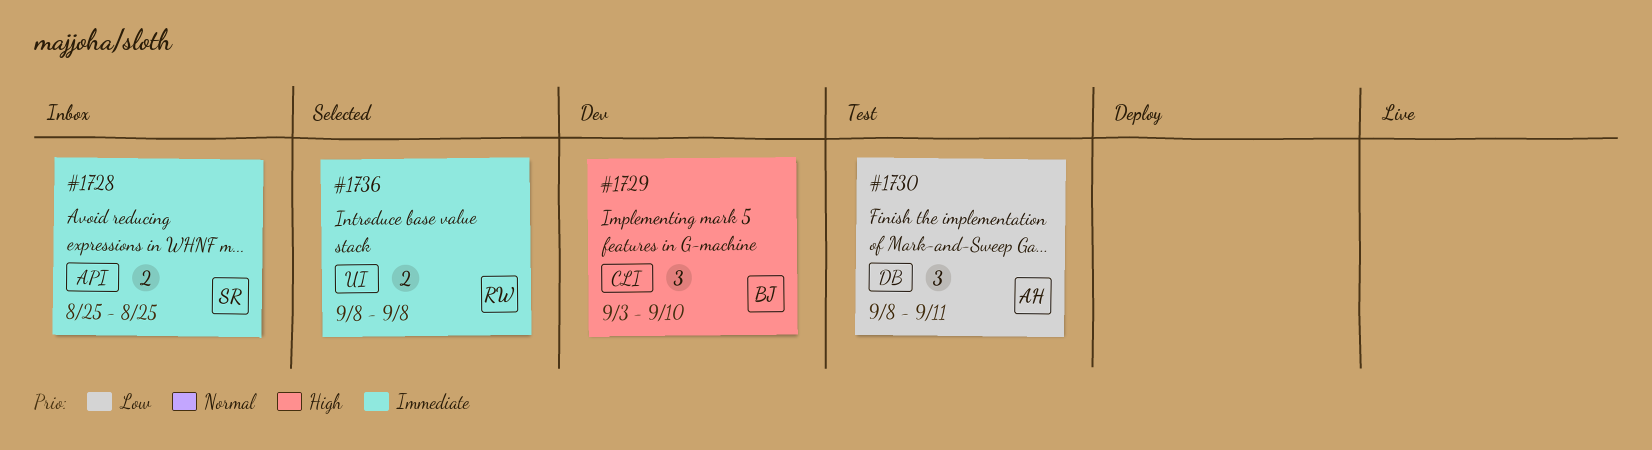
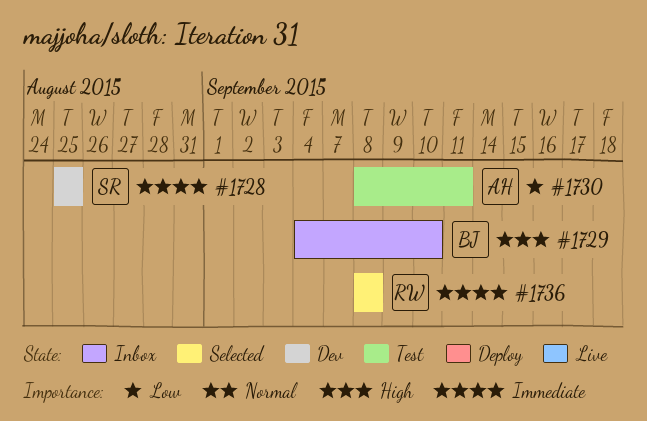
#1728, status: Inbox -> Dev
#1729, status: Dev -> Inbox
#1729, start: Sep 3 -> Sep 4

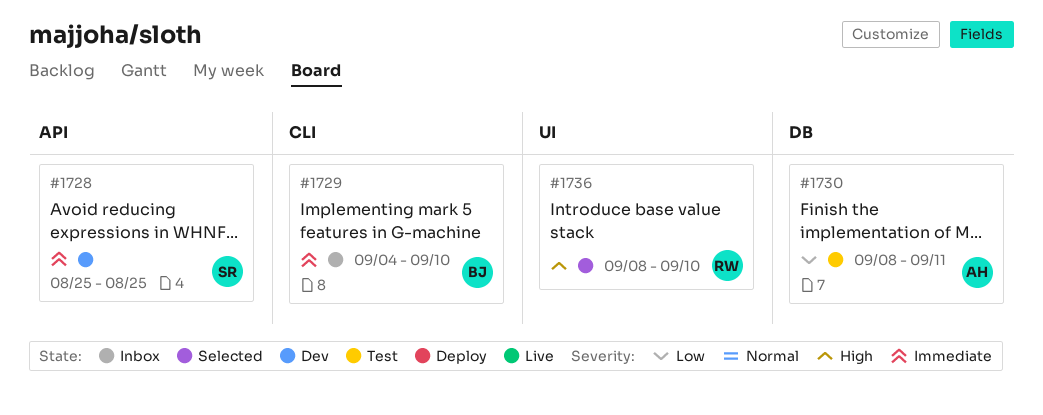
#1729, priority: High -> Immediate
#1736, priority: Immediate -> High
#1736, due: Sep 8 -> Sep 10

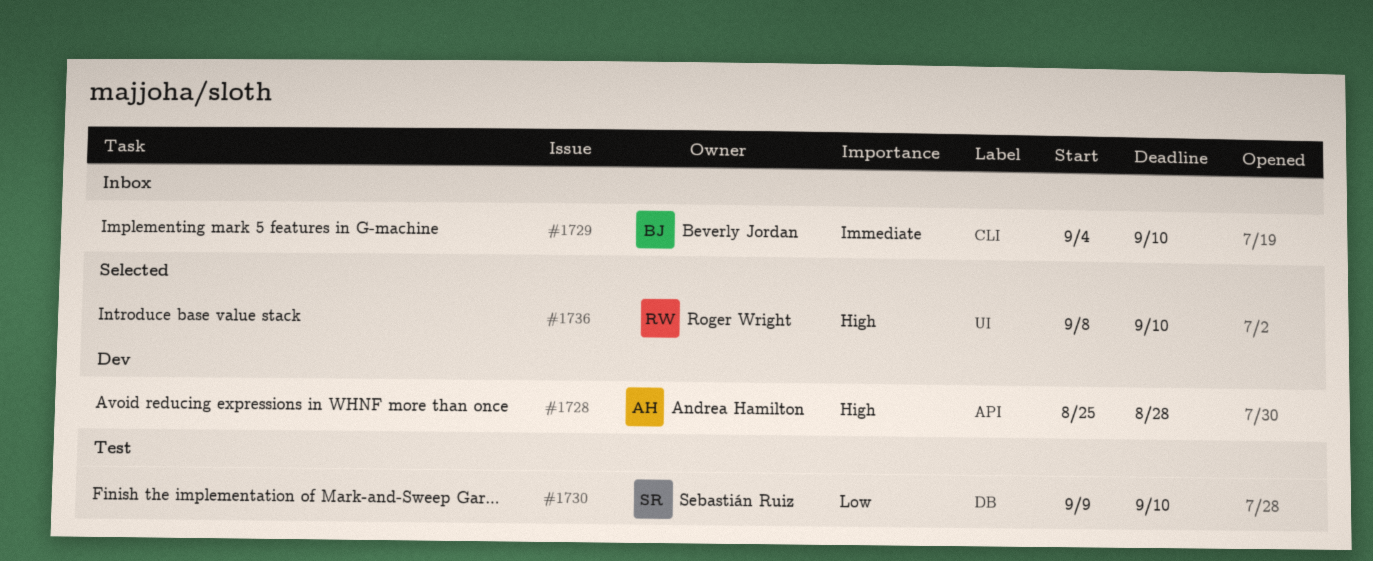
#1728, owner: Sebastián Ruiz -> Andrea Hamilton
#1728, priority: Immediate -> High
#1728, due: Aug 25 -> Aug 28
#1730, owner: Andrea Hamilton -> Sebastián Ruiz
#1730, start: Sep 8 -> Sep 9
#1730, due: Sep 11 -> Sep 10

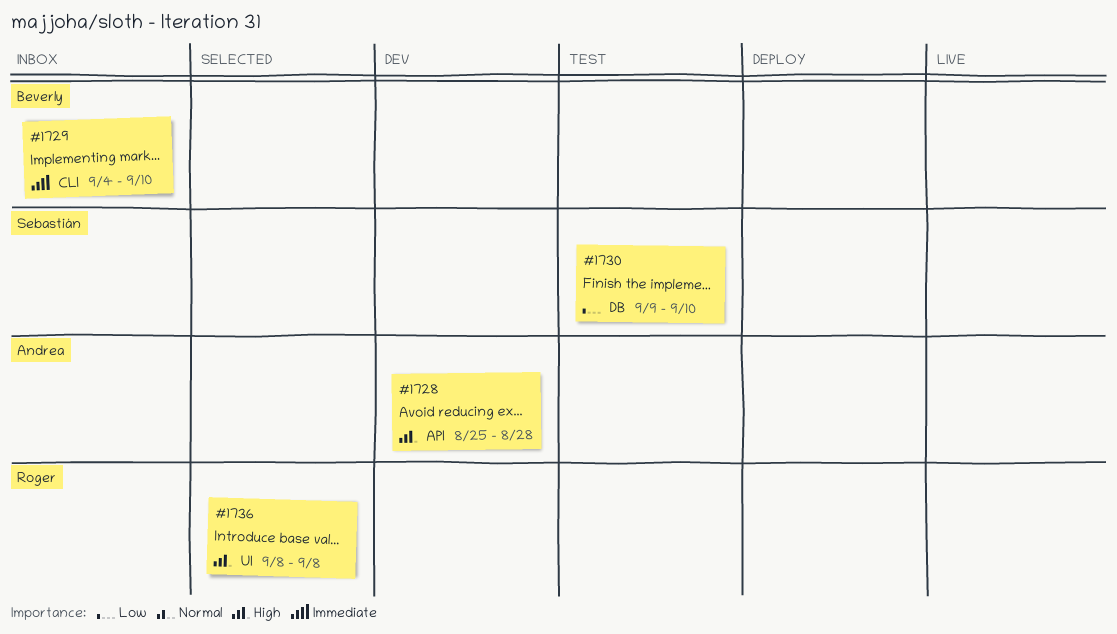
#1736, due: Sep 10 -> Sep 8

